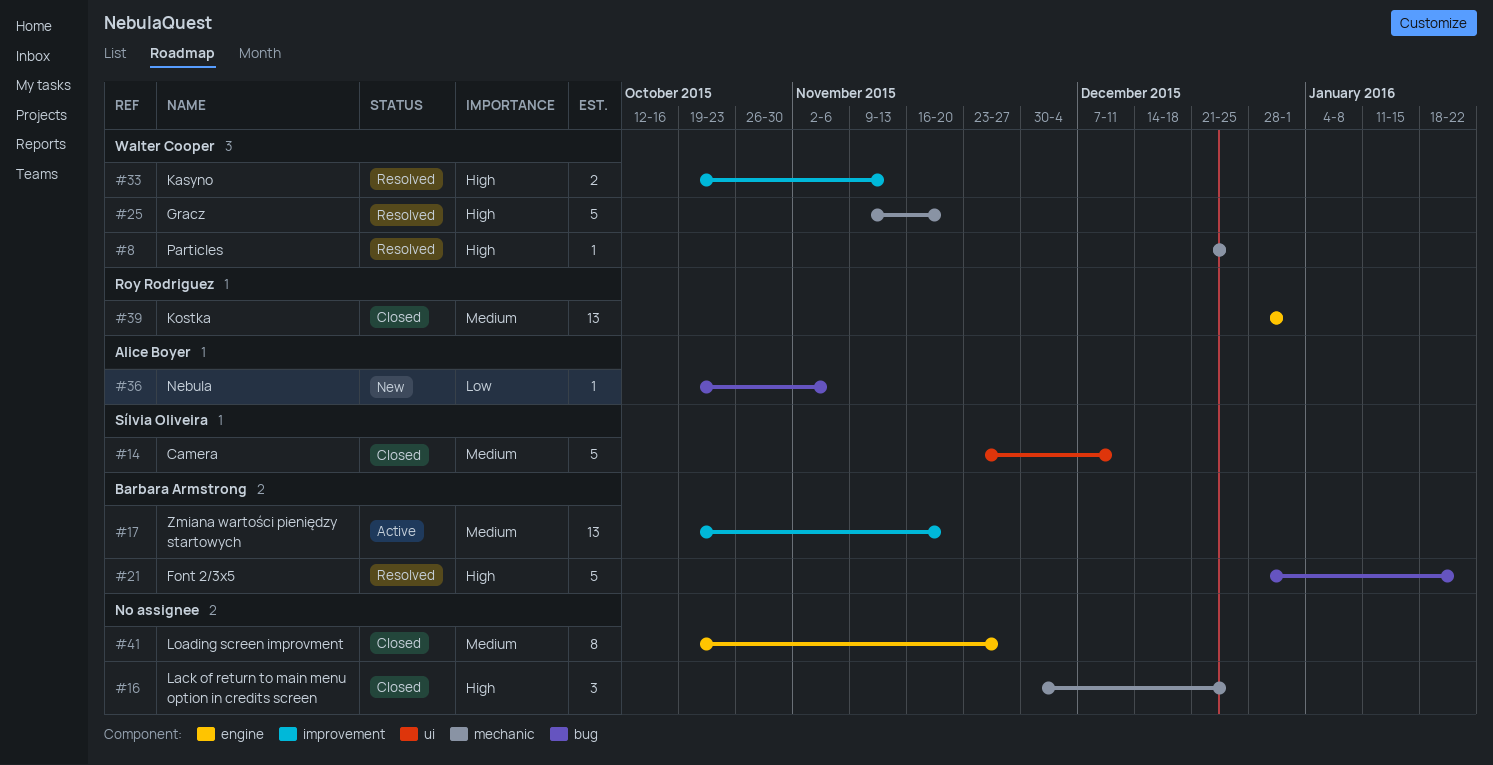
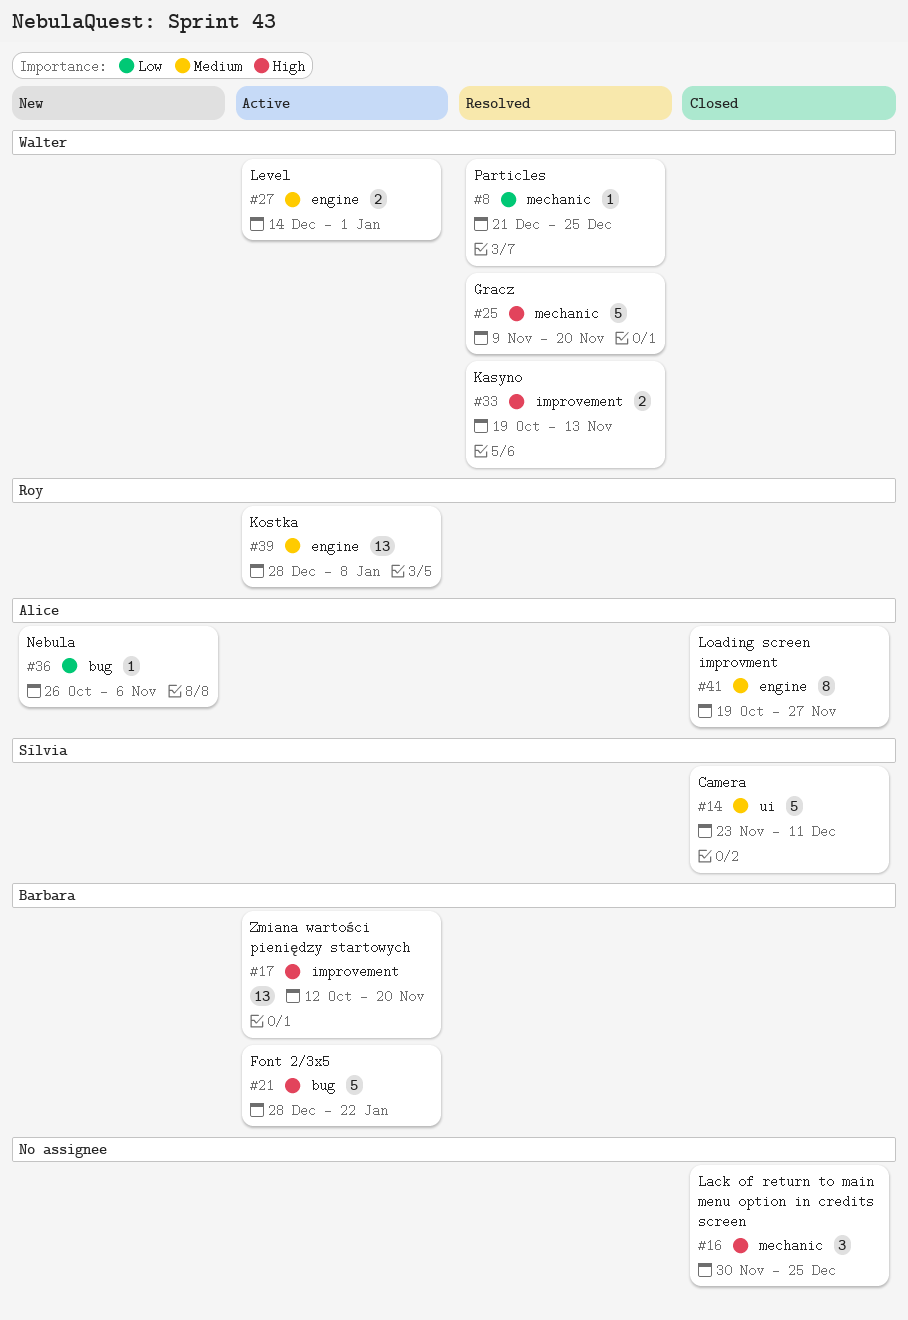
#8, priority: High -> Low
#17, priority: Medium -> High
#17, start: Oct 19 -> Oct 12
#21, status: Resolved -> Active
#27: none -> present
#36, start: Oct 19 -> Oct 26
#39, status: Closed -> Active
#39, due: Jan 1 -> Jan 8
#41, owner: none -> Alice Boyer

